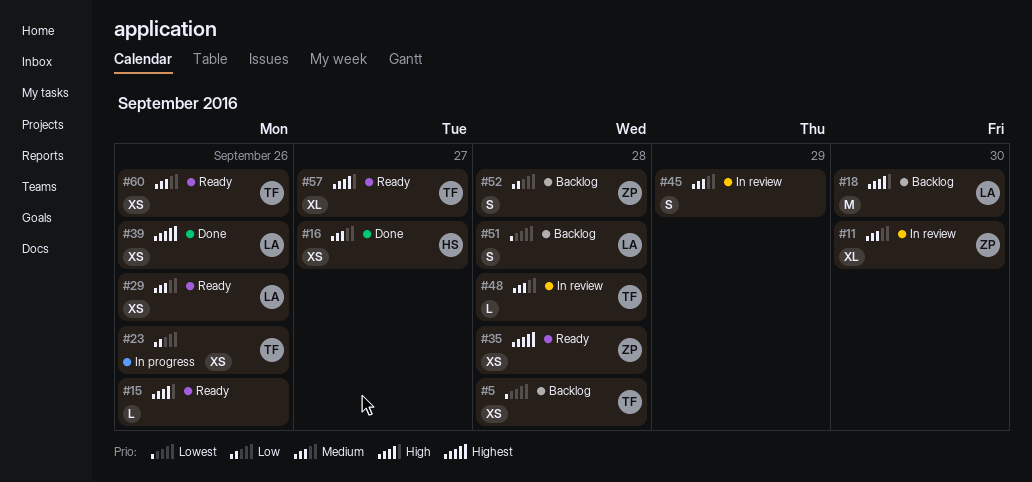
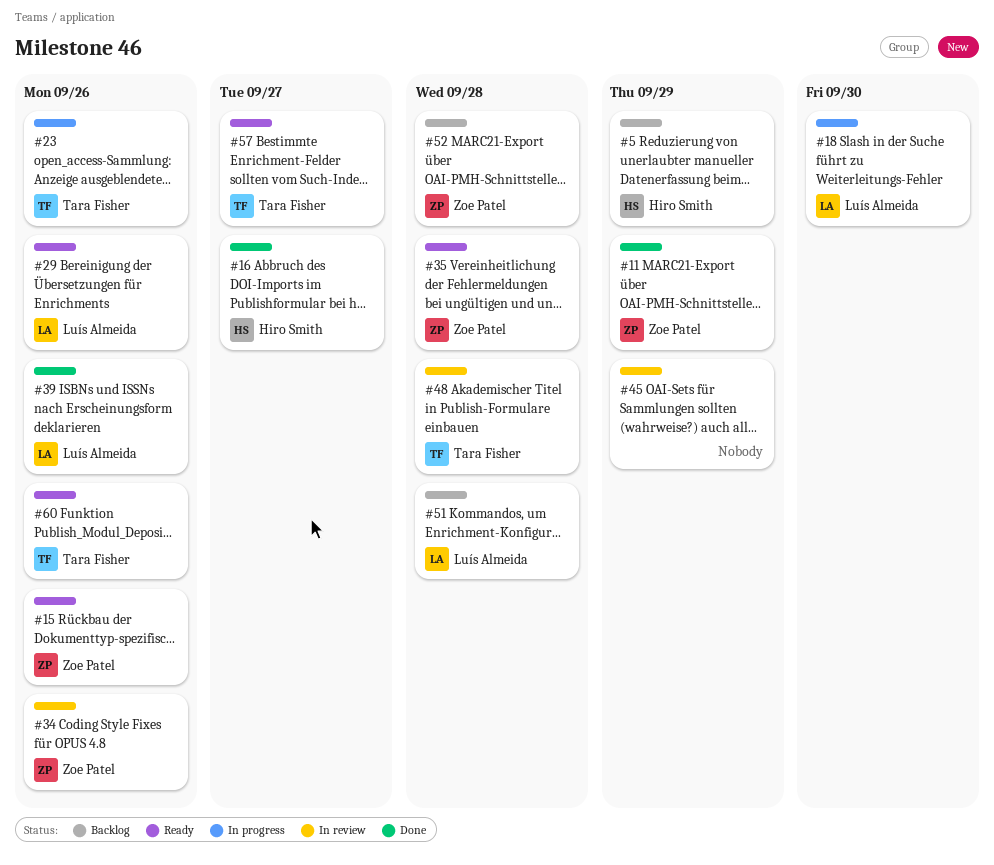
#5, owner: Tara Fisher -> Hiro Smith
#5, due: Sep 28 -> Sep 29
#11, status: In review -> Done
#11, due: Sep 30 -> Sep 29
#15, owner: none -> Zoe Patel
#18, status: Backlog -> In progress
#34: none -> present

